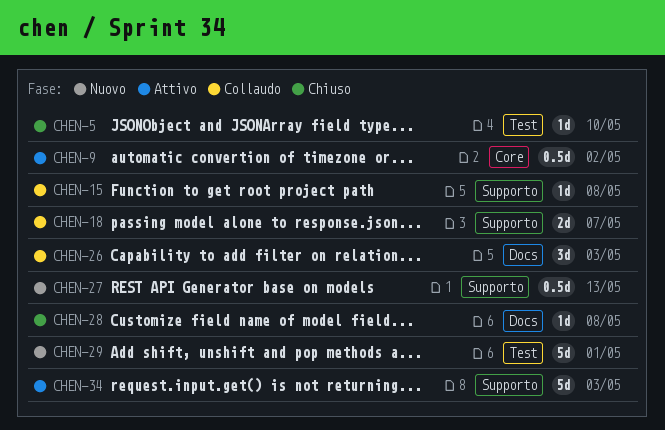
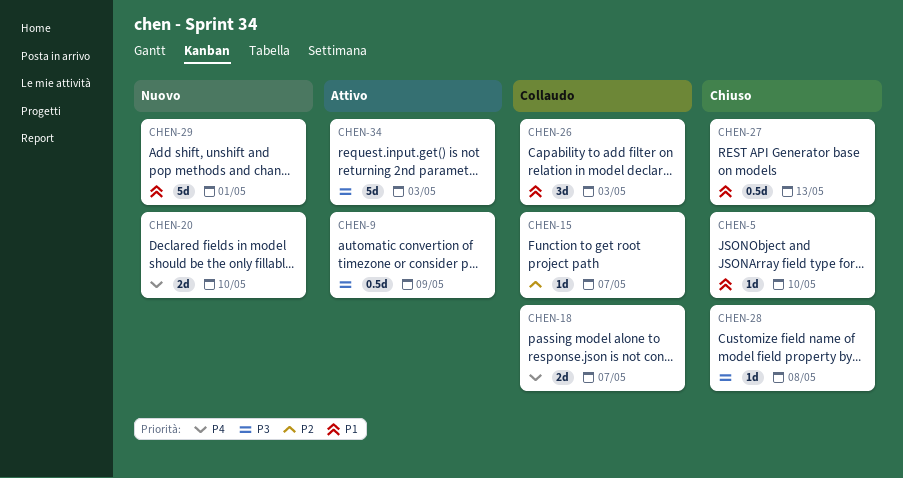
CHEN-9, due: May 2 -> May 9
CHEN-15, due: May 8 -> May 7
CHEN-20: none -> present
CHEN-27, status: Nuovo -> Chiuso

